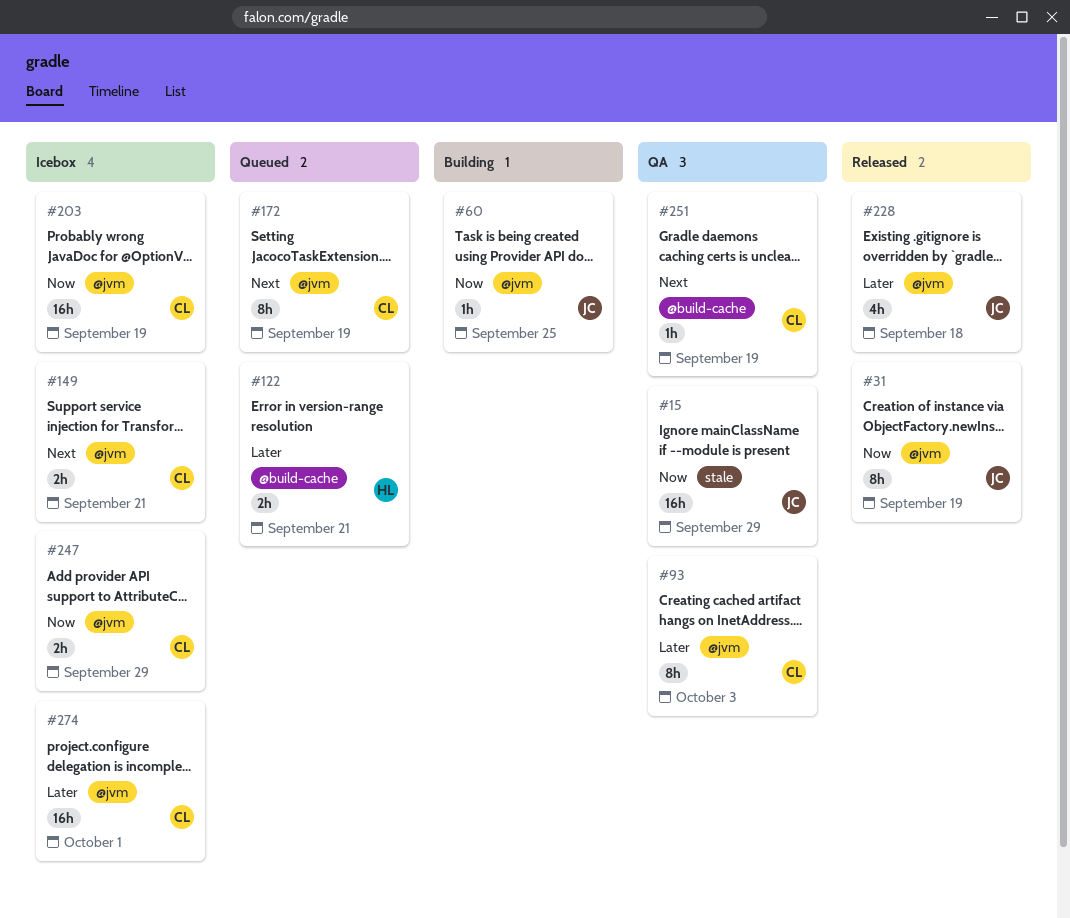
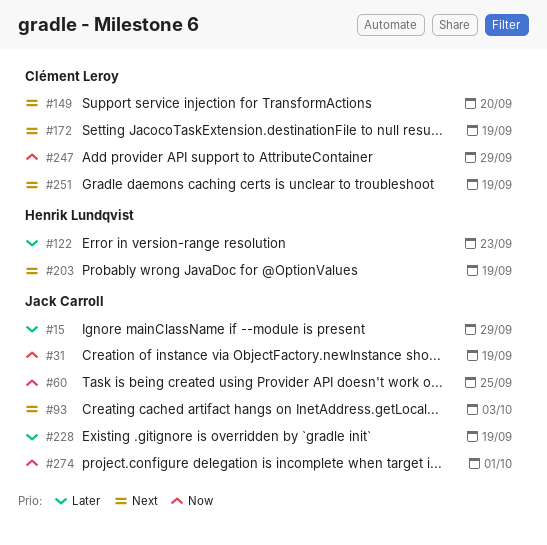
#15, priority: Now -> Later
#93, owner: Clément Leroy -> Jack Carroll
#93, priority: Later -> Next
#122, due: Sep 21 -> Sep 23
#149, due: Sep 21 -> Sep 20
#203, owner: Clément Leroy -> Henrik Lundqvist
#203, priority: Now -> Next
#228, due: Sep 18 -> Sep 19
#274, owner: Clément Leroy -> Jack Carroll
#274, priority: Later -> Now

